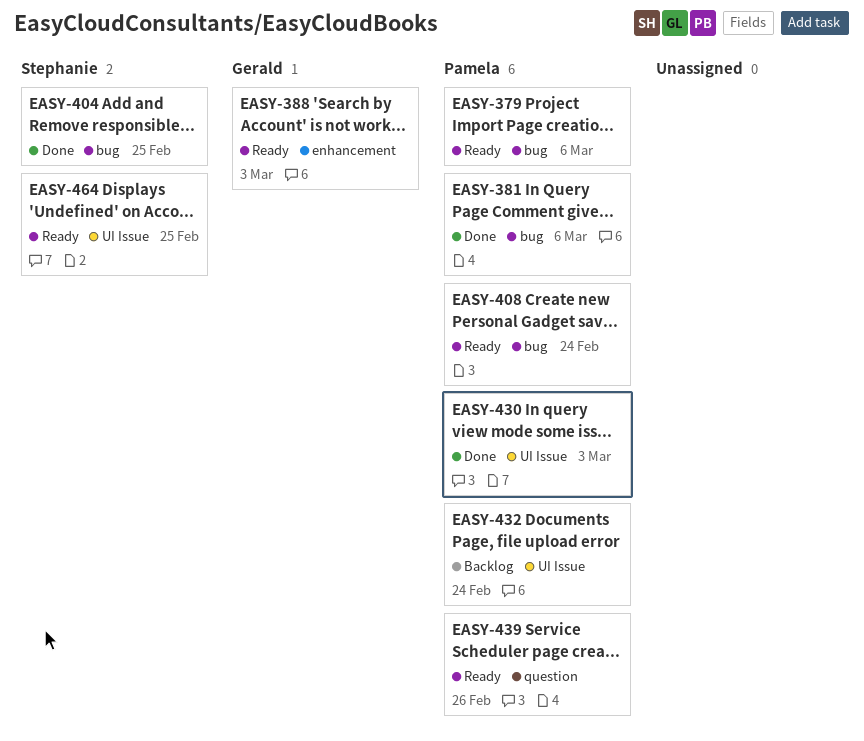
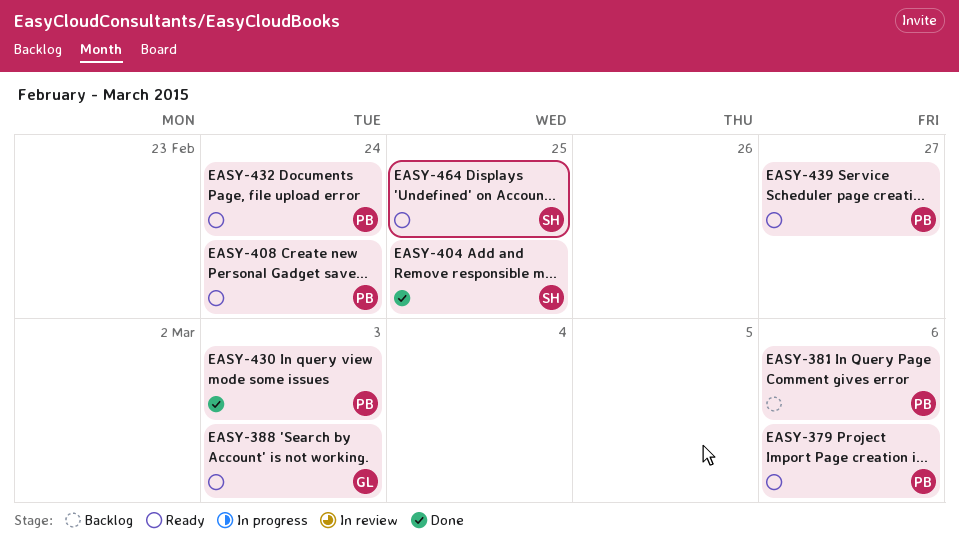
EASY-381, status: Done -> Backlog
EASY-432, status: Backlog -> Ready
EASY-439, due: Feb 26 -> Feb 27

